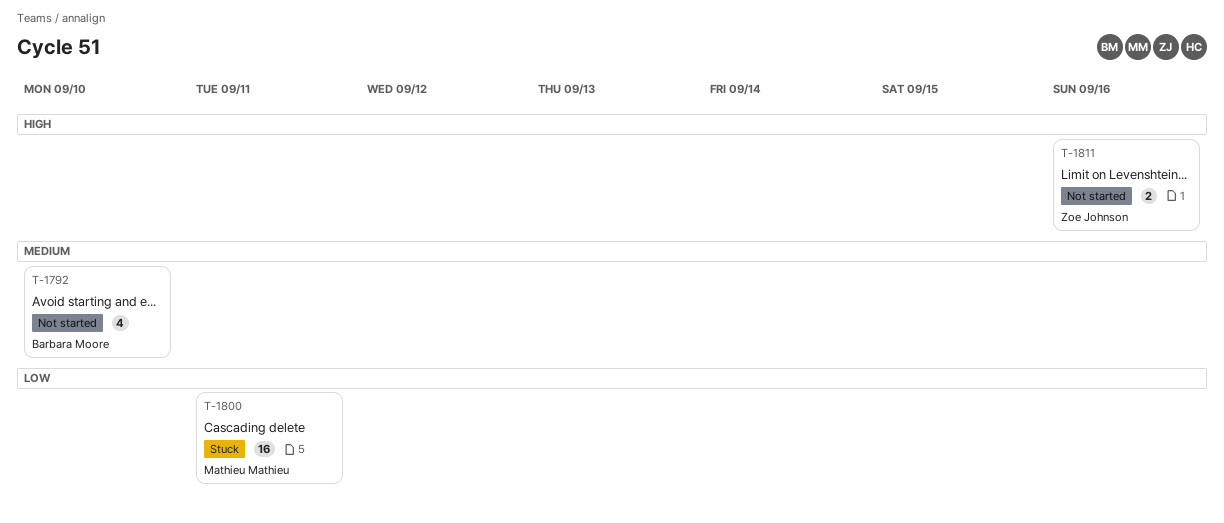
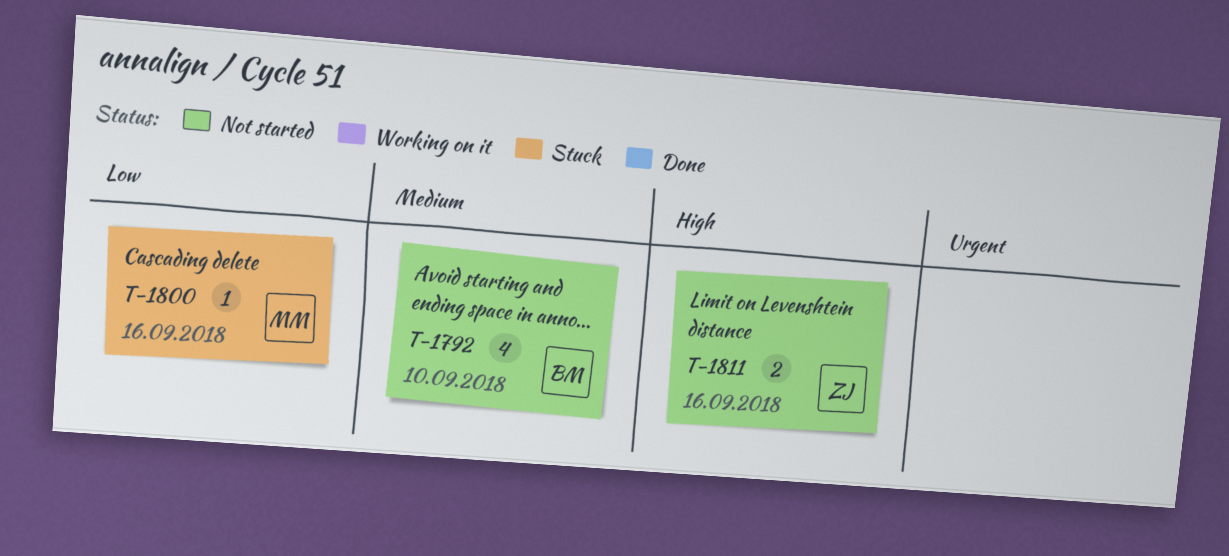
T-1800, estimate: 16 -> 1
T-1800, due: Sep 11 -> Sep 16

